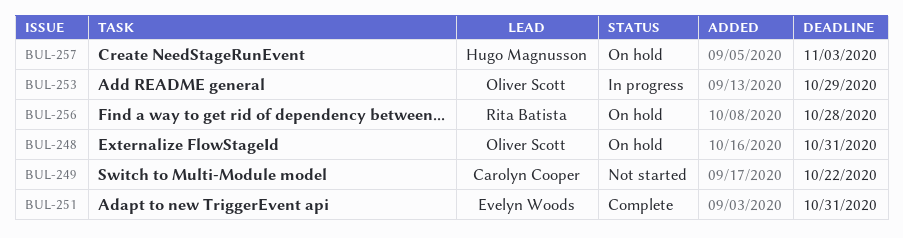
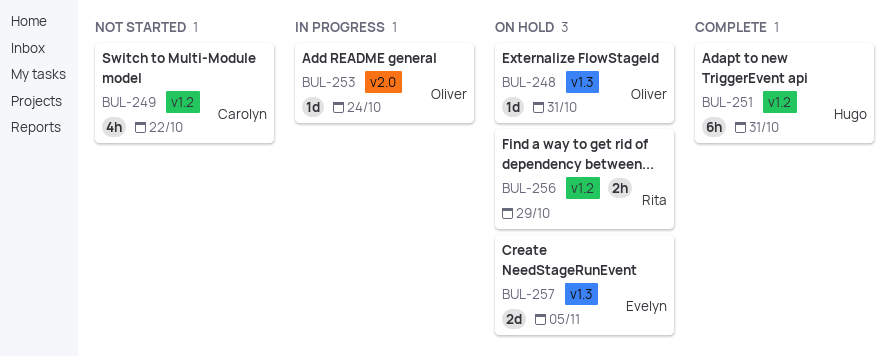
BUL-251, owner: Evelyn Woods -> Hugo Magnusson
BUL-253, due: Oct 29 -> Oct 24
BUL-256, due: Oct 28 -> Oct 29
BUL-257, owner: Hugo Magnusson -> Evelyn Woods
BUL-257, due: Nov 3 -> Nov 5

